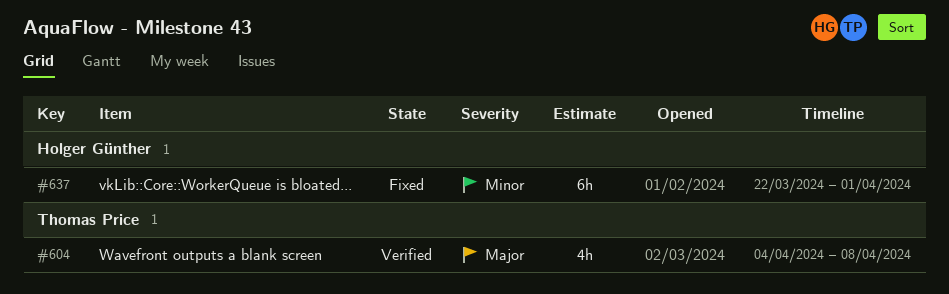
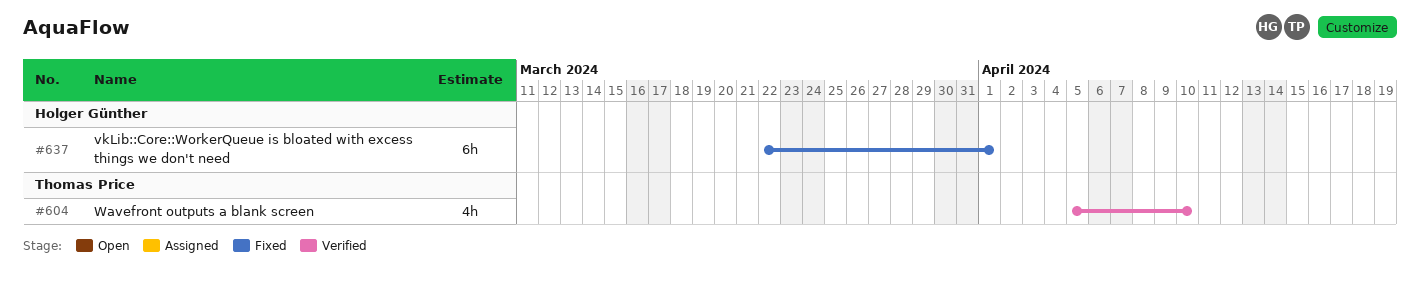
#604, start: Apr 4 -> Apr 5
#604, due: Apr 8 -> Apr 10

